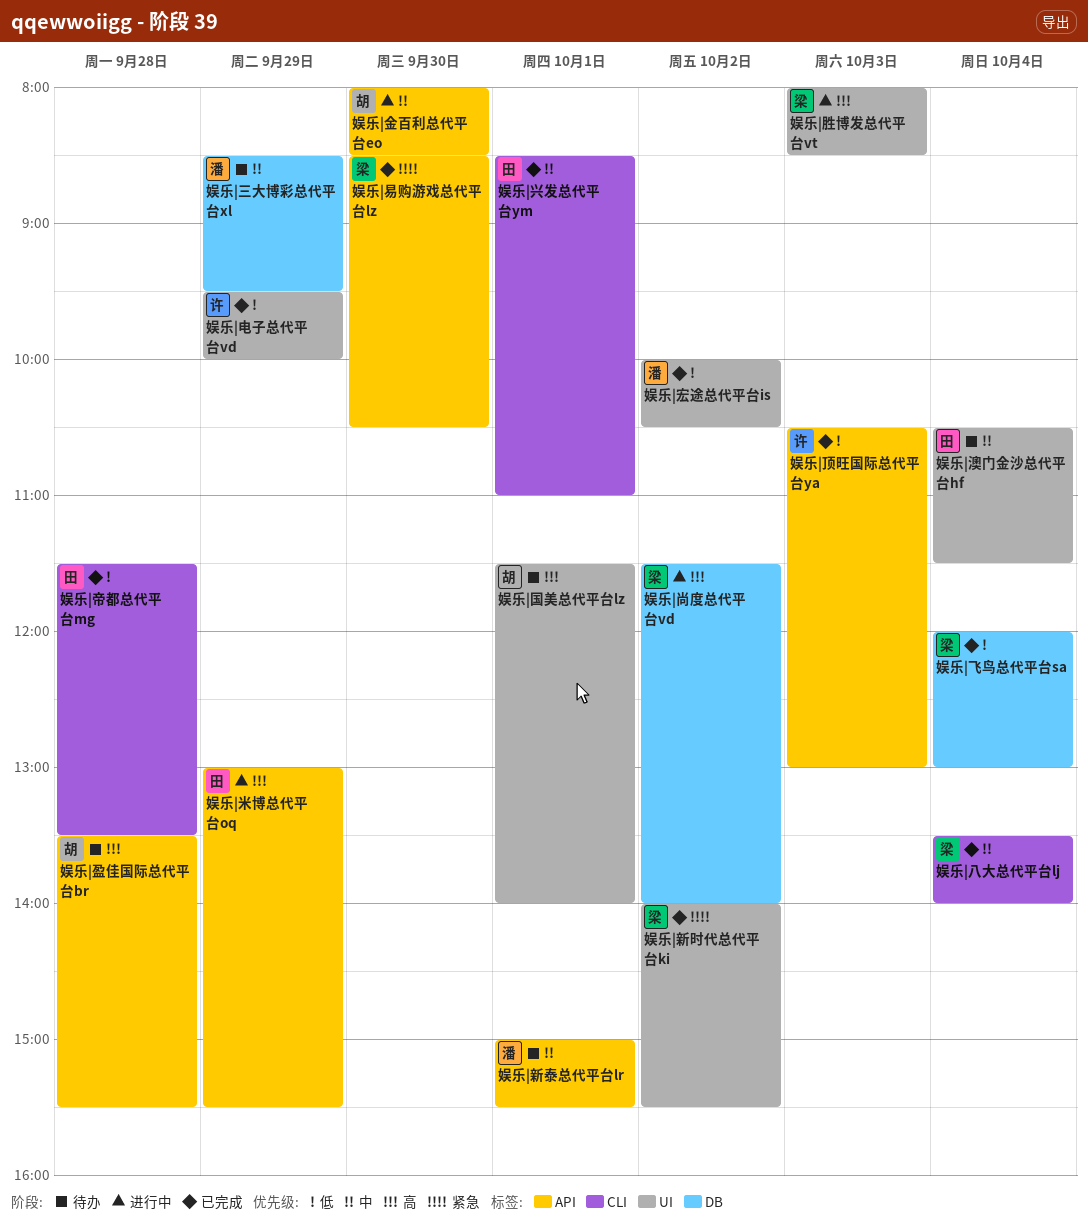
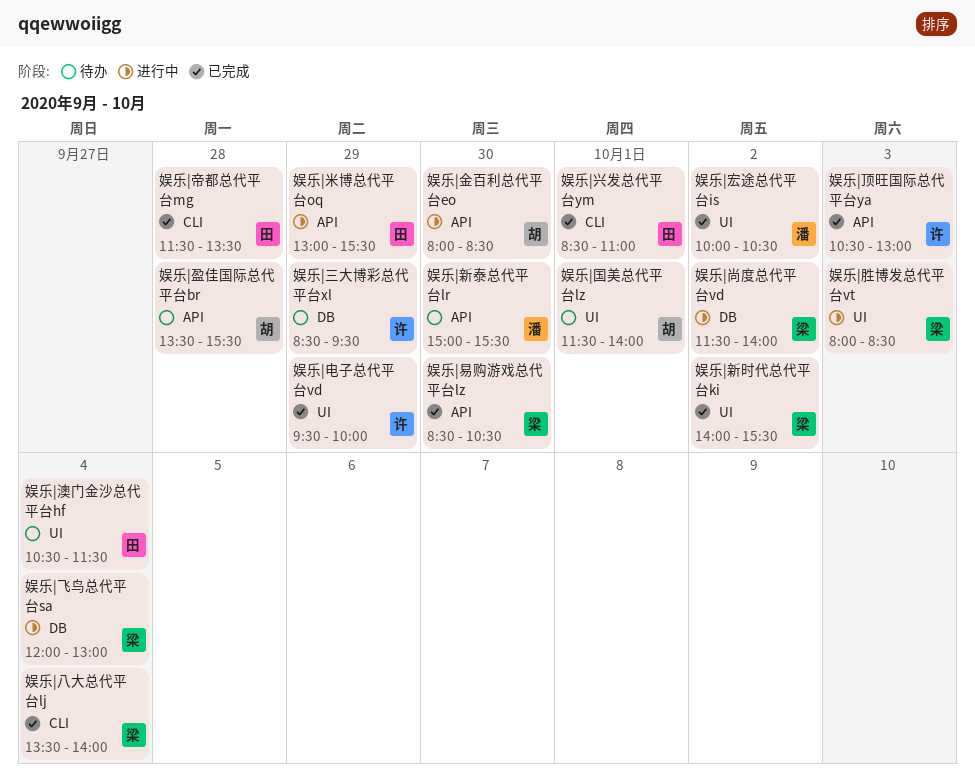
娱乐|三大博彩总代平台xl, owner: 潘 -> 许
娱乐|新泰总代平台lr, day: Oct 1 -> Sep 30
娱乐|飞鸟总代平台sa, status: 已完成 -> 进行中

